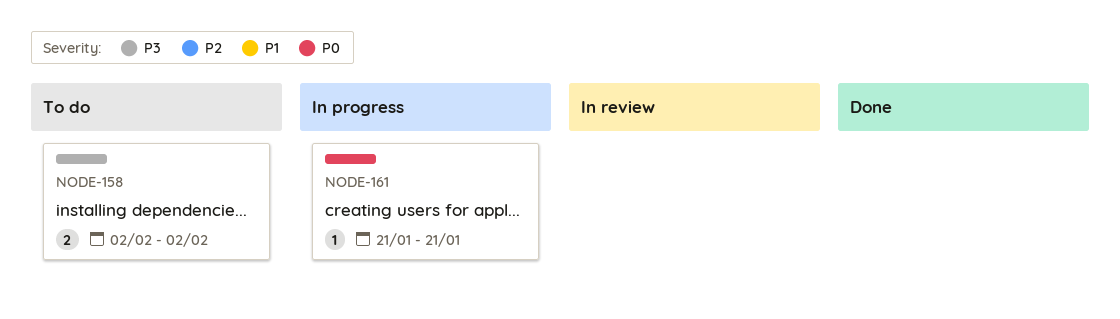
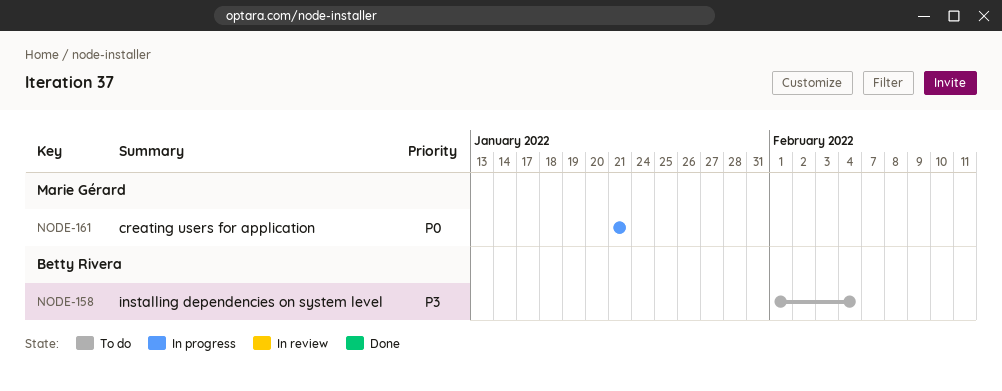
NODE-158, start: Feb 2 -> Feb 1
NODE-158, due: Feb 2 -> Feb 4

